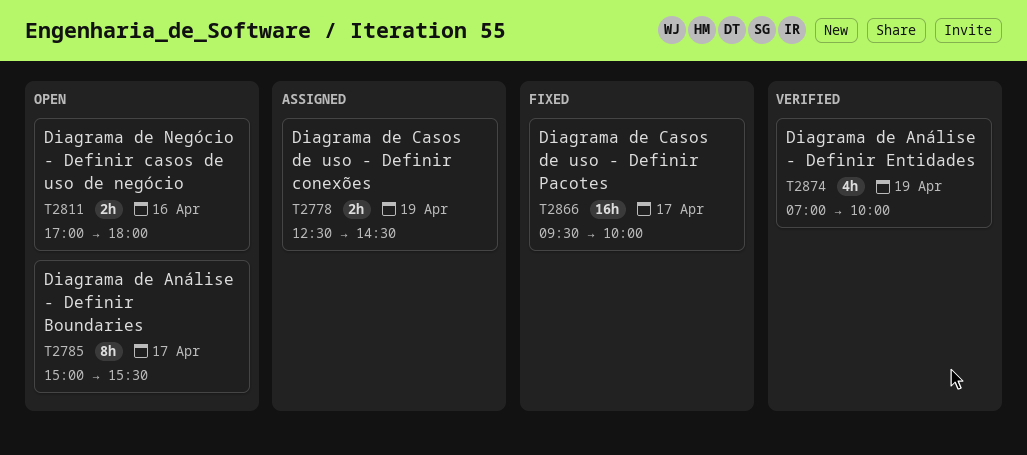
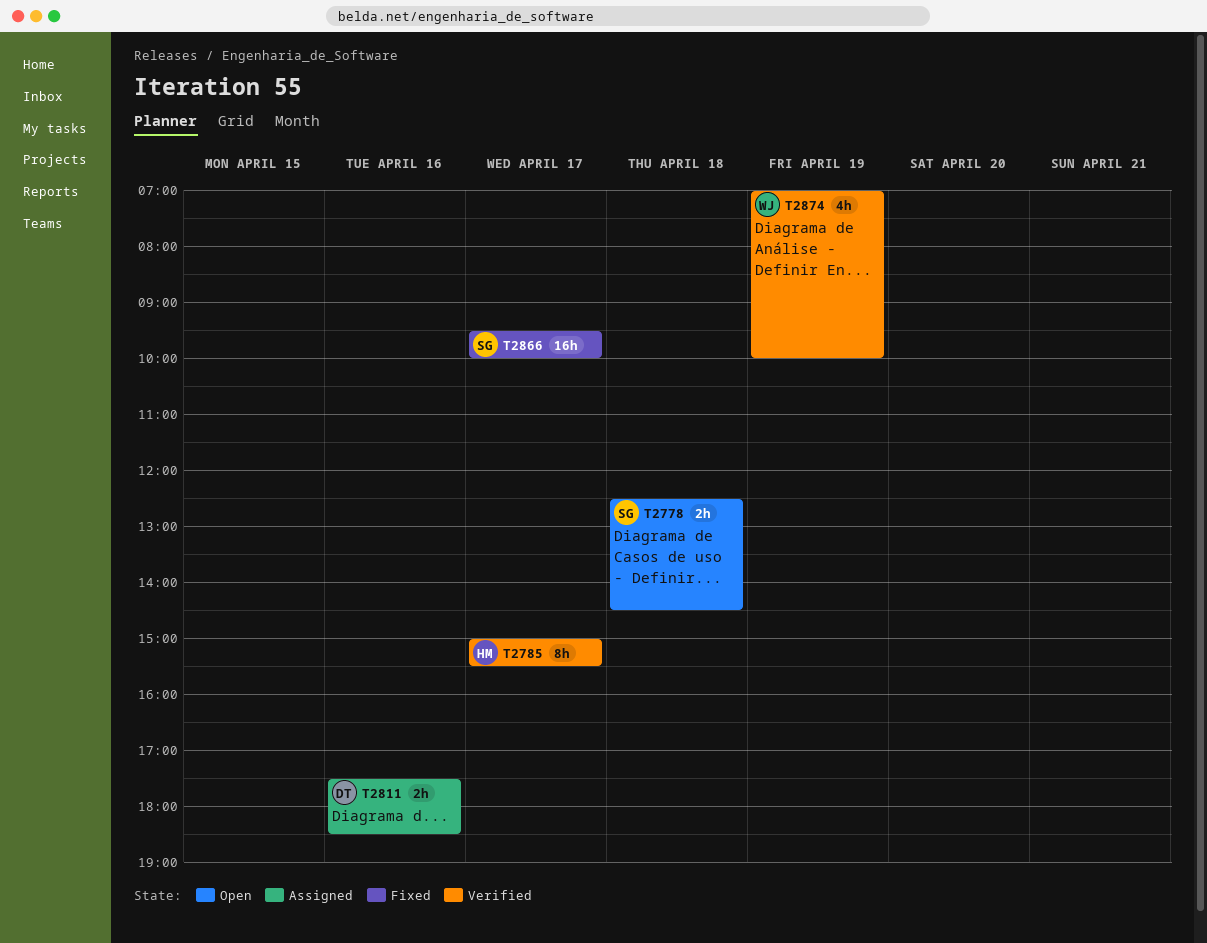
T2778, status: Assigned -> Open
T2778, day: Apr 19 -> Apr 18
T2785, status: Open -> Verified
T2811, status: Open -> Assigned
T2811, begins: 17:00 -> 17:30
T2811, ends: 18:00 -> 18:30

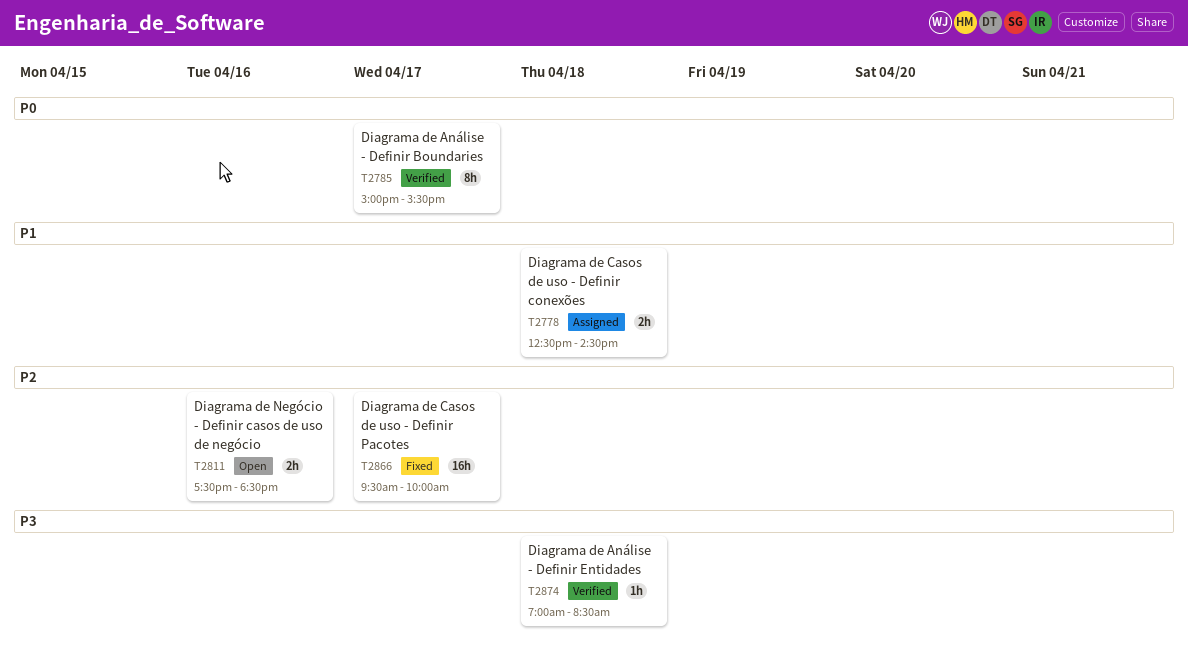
T2778, status: Open -> Assigned
T2811, status: Assigned -> Open
T2874, estimate: 4h -> 1h
T2874, day: Apr 19 -> Apr 18
T2874, ends: 10:00 -> 08:30

